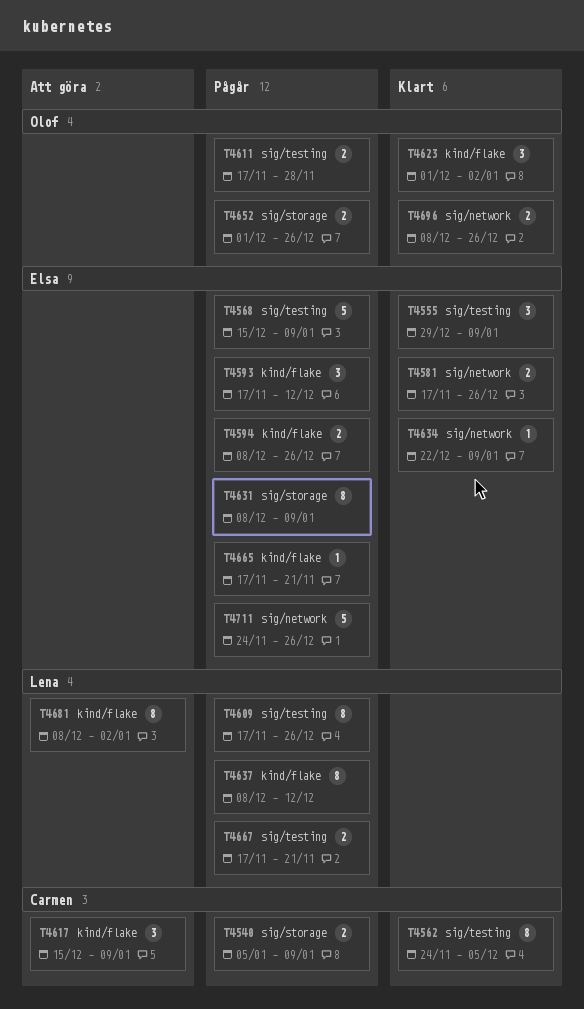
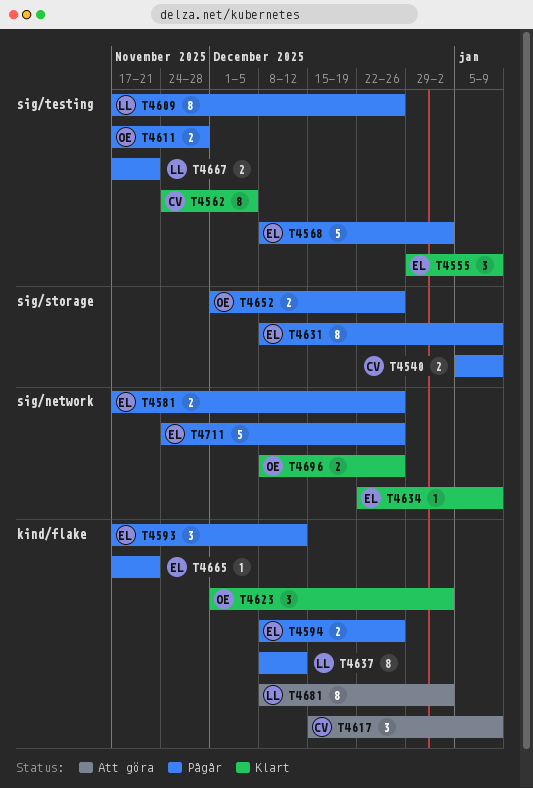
T4568, start: Dec 15 -> Dec 8
T4568, due: Jan 9 -> Jan 2
T4581, status: Klart -> Pågår

